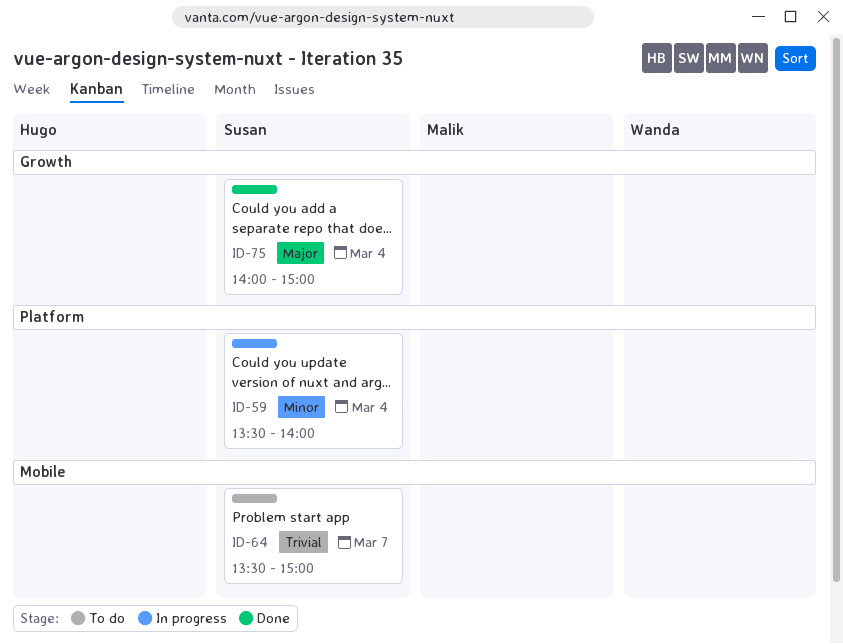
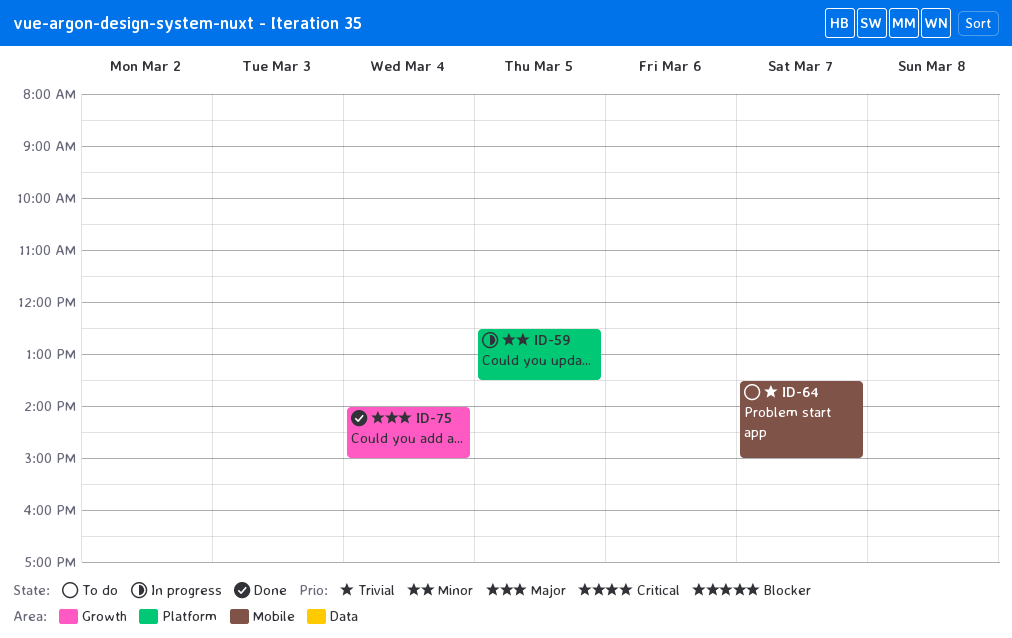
ID-59, day: Mar 4 -> Mar 5
ID-59, begins: 13:30 -> 12:30
ID-59, ends: 14:00 -> 13:30

